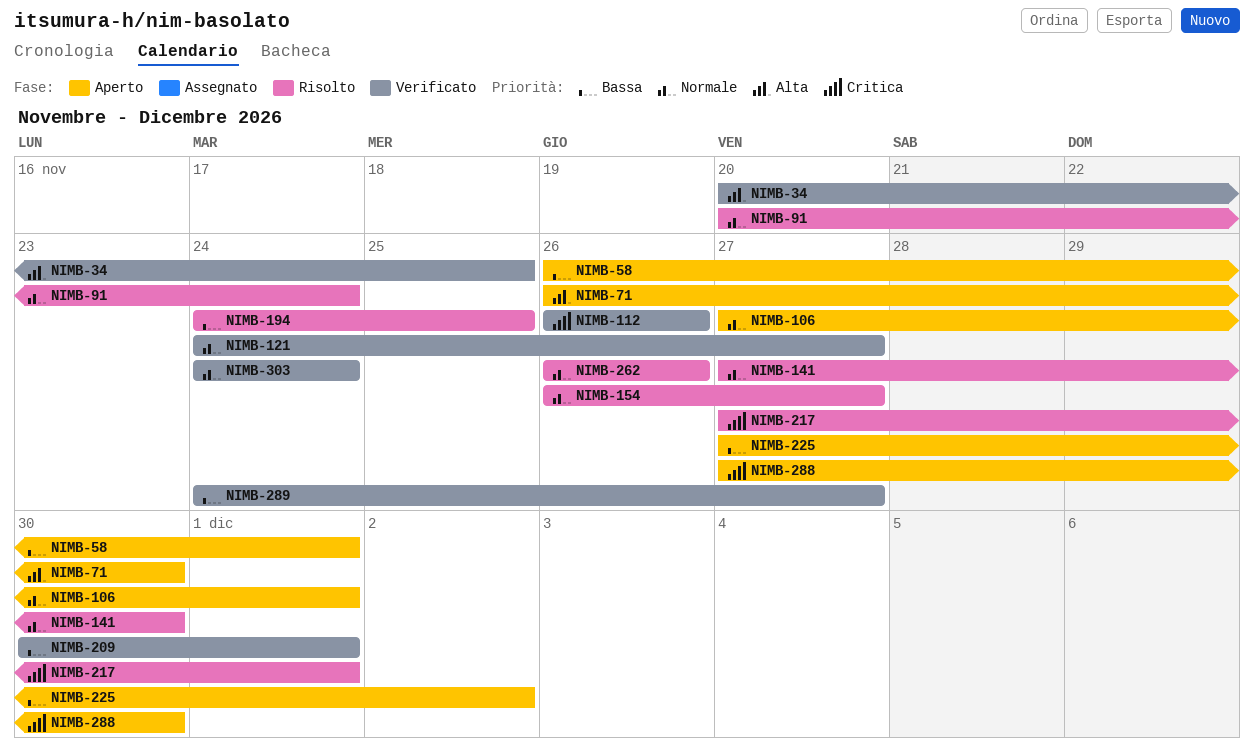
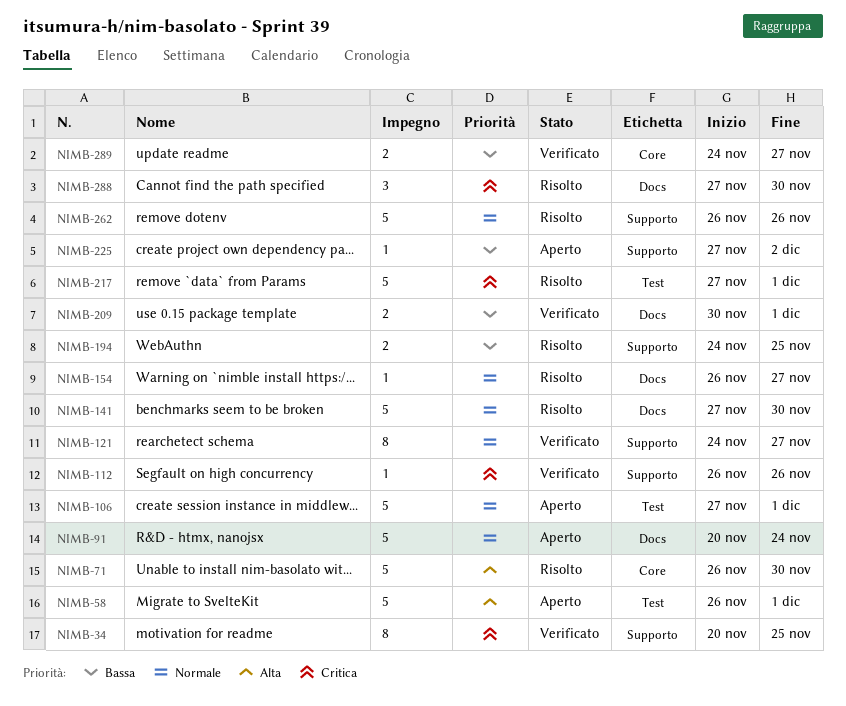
NIMB-34, priority: Alta -> Critica
NIMB-58, priority: Bassa -> Alta
NIMB-71, status: Aperto -> Risolto
NIMB-91, status: Risolto -> Aperto
NIMB-288, status: Aperto -> Risolto
NIMB-303: present -> none

